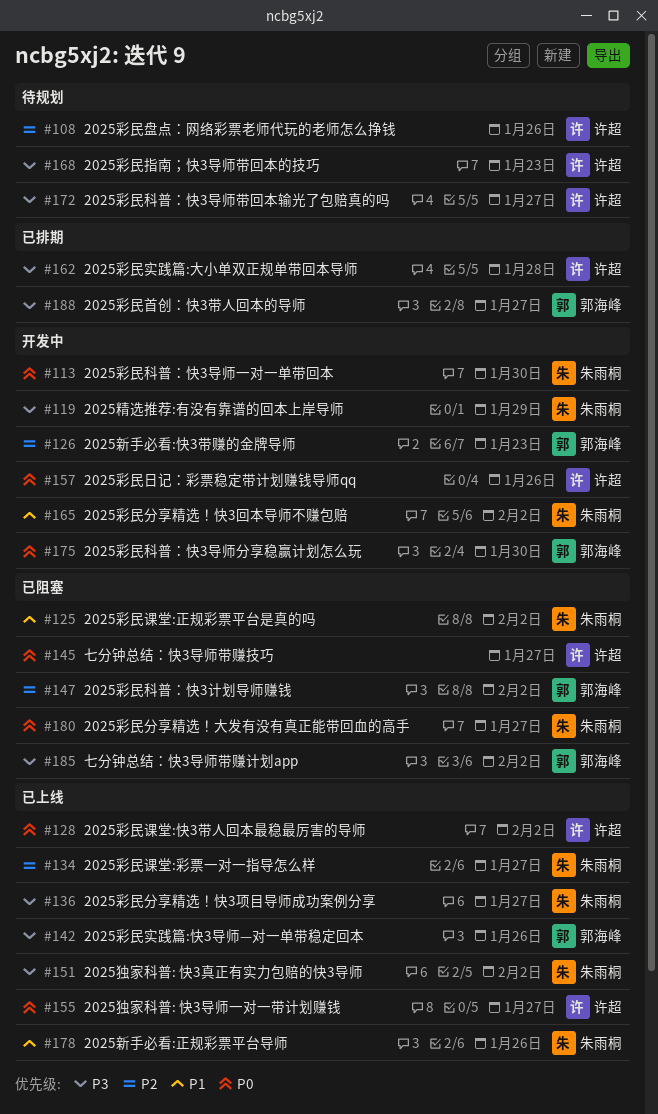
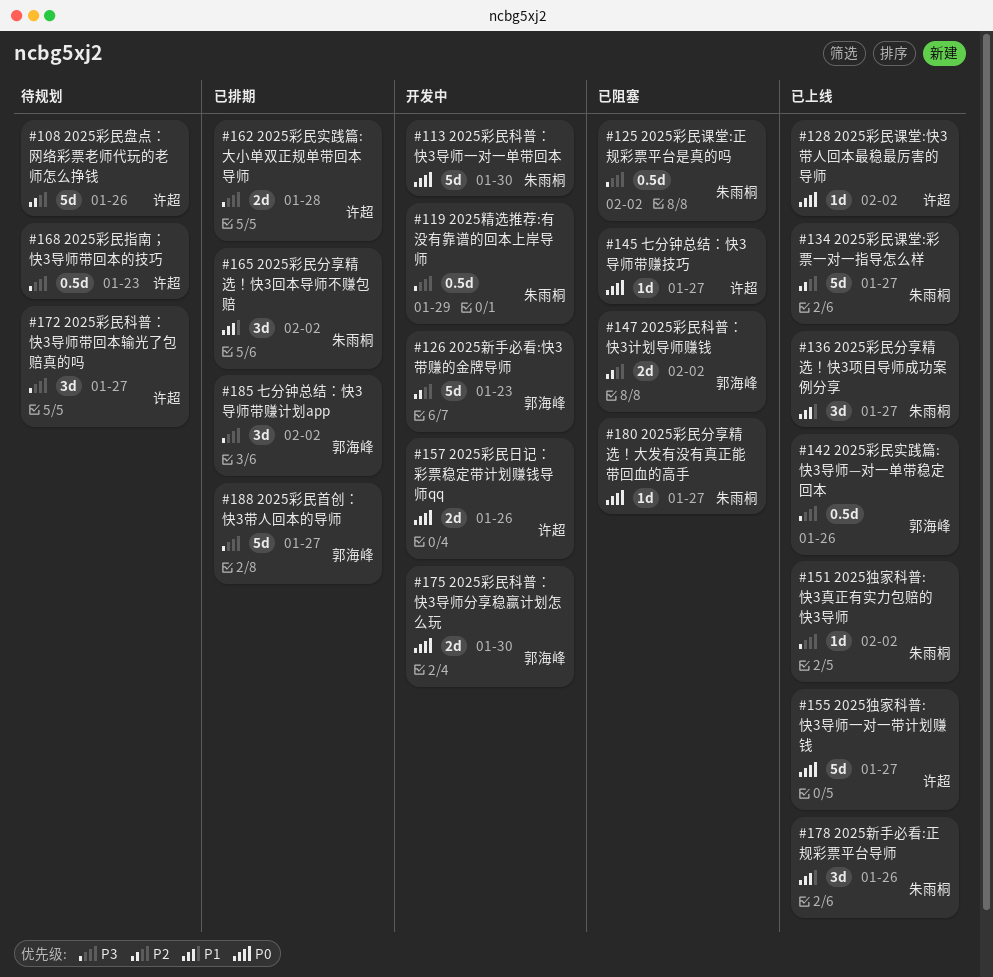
#125, priority: P1 -> P3
#136, priority: P3 -> P1
#165, status: 开发中 -> 已排期
#185, status: 已阻塞 -> 已排期

